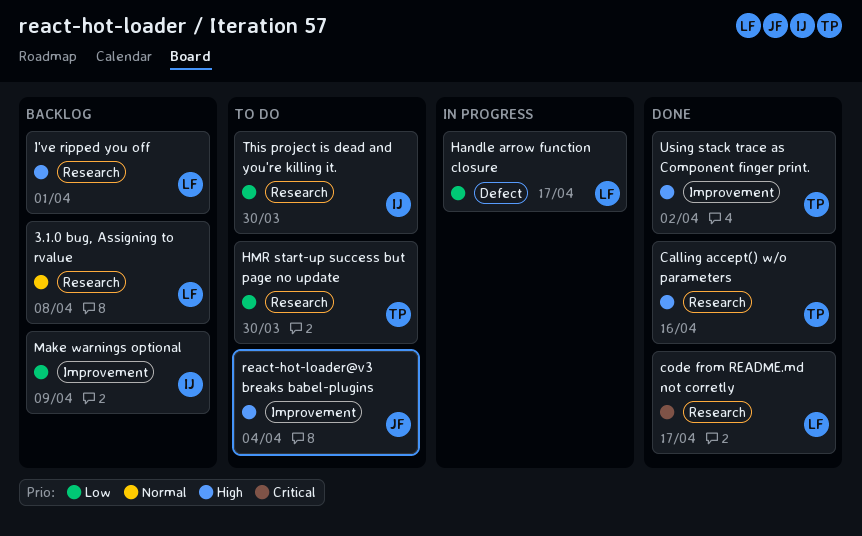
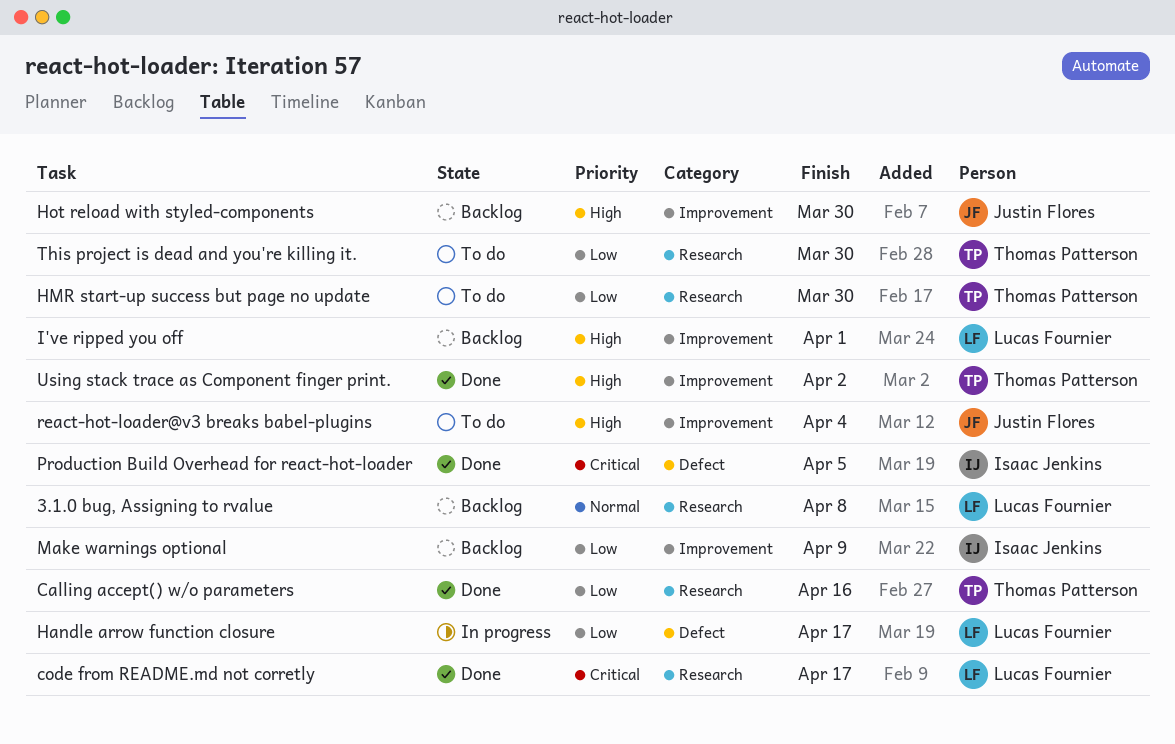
Calling accept() w/o parameters, priority: High -> Low
Hot reload with styled-components: none -> present
I've ripped you off, label: Research -> Improvement
Production Build Overhead for react-hot-loader: none -> present
This project is dead and you're killing it., owner: Isaac Jenkins -> Thomas Patterson

